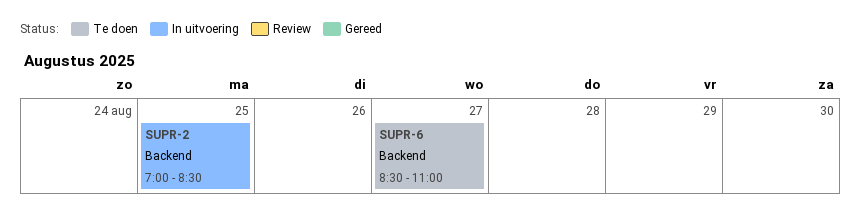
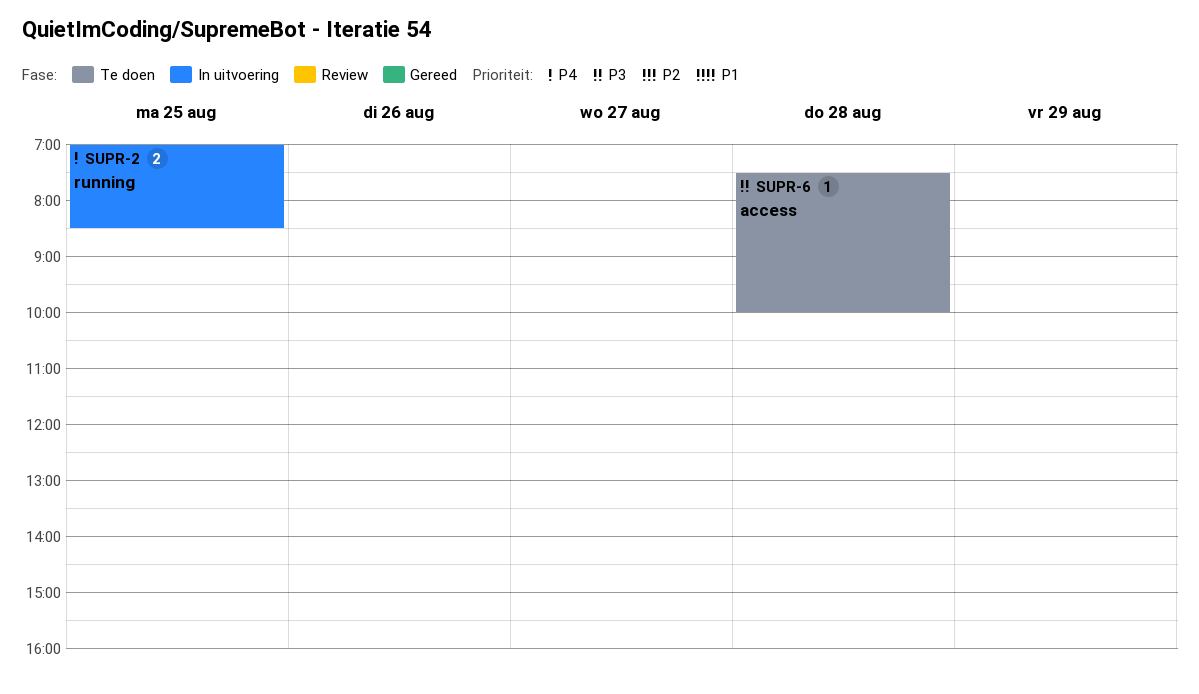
SUPR-6, day: Aug 27 -> Aug 28
SUPR-6, begins: 08:30 -> 07:30
SUPR-6, ends: 11:00 -> 10:00

